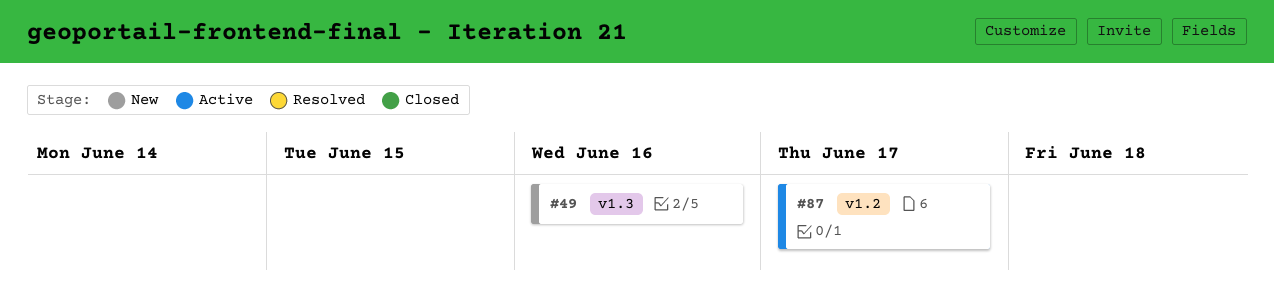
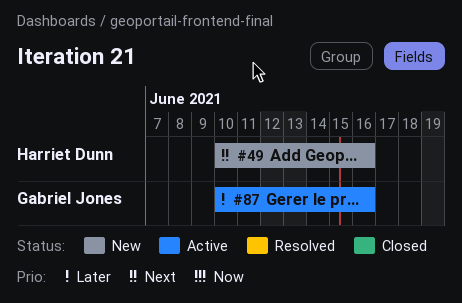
#87, due: Jun 17 -> Jun 16

